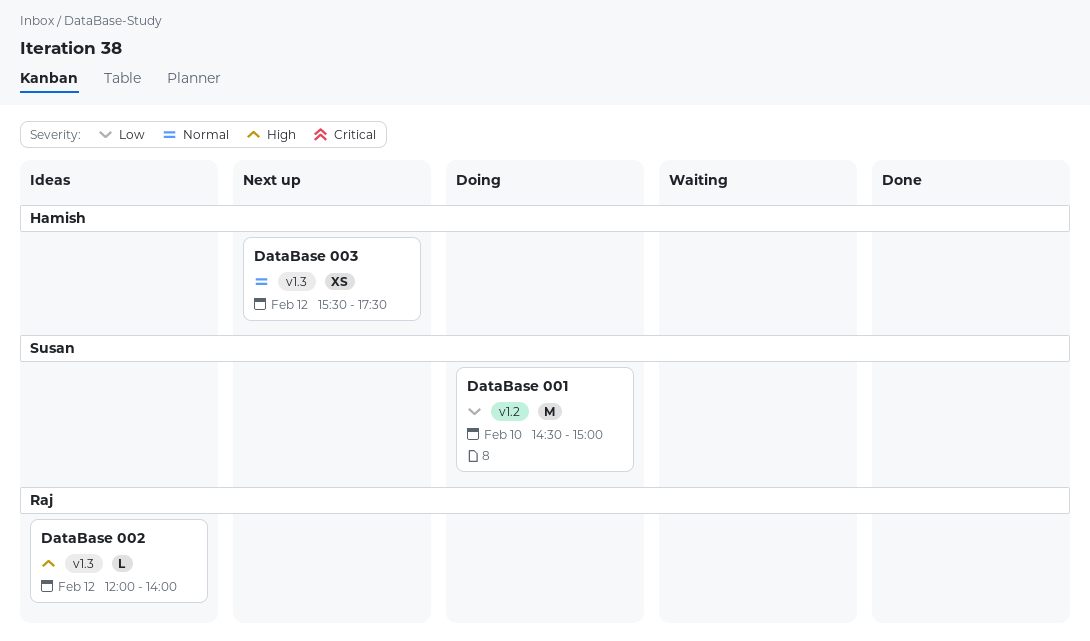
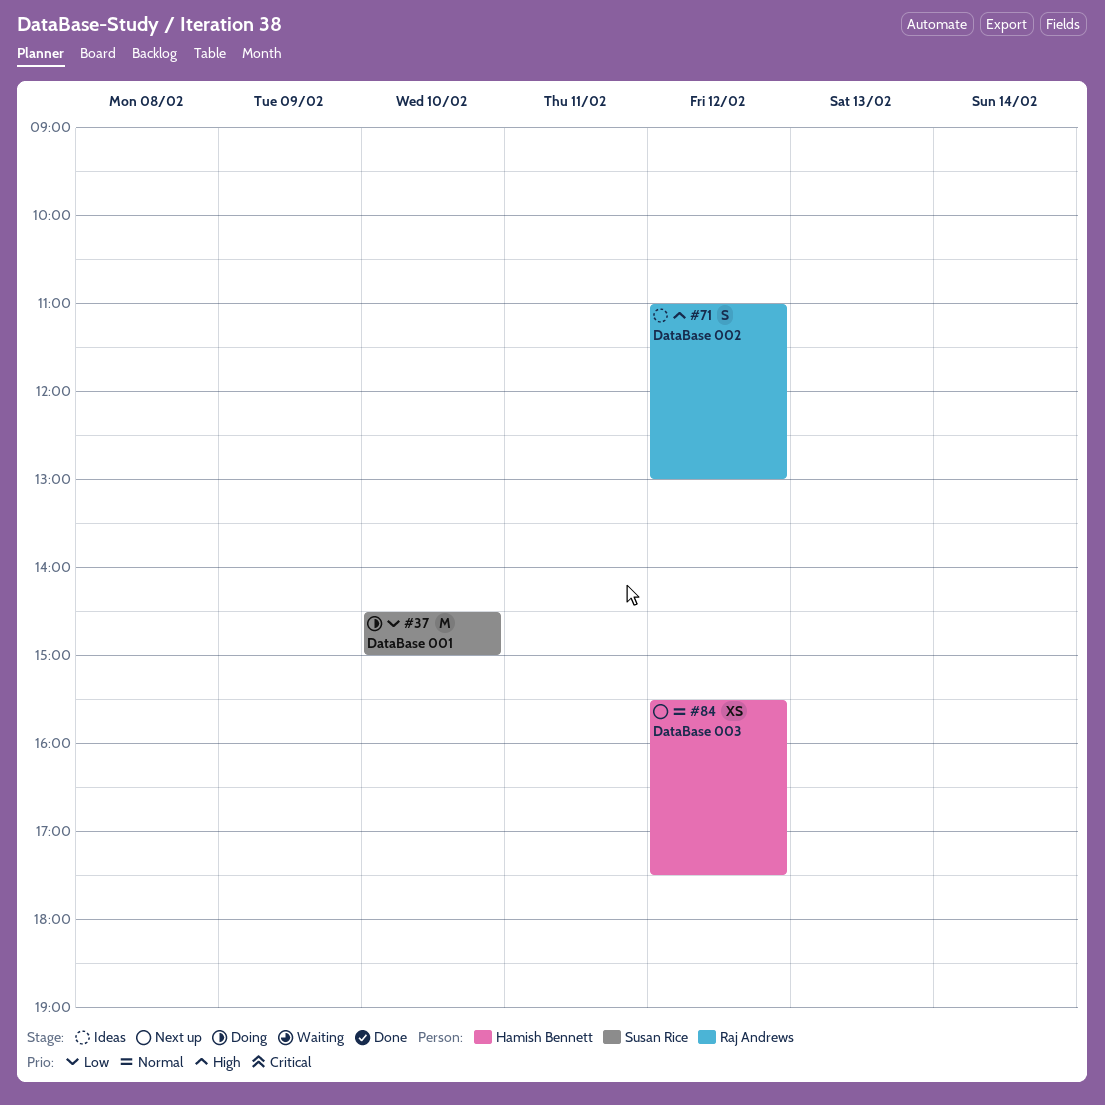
DataBase 002, estimate: L -> S
DataBase 002, begins: 12:00 -> 11:00
DataBase 002, ends: 14:00 -> 13:00

